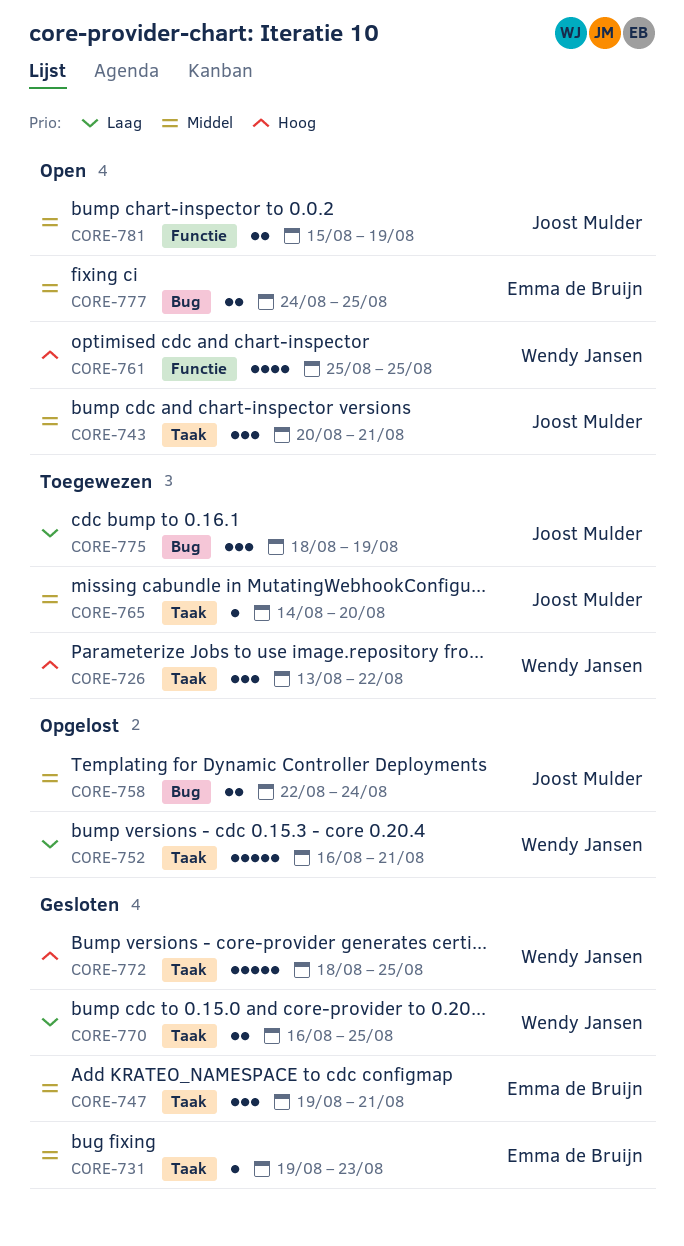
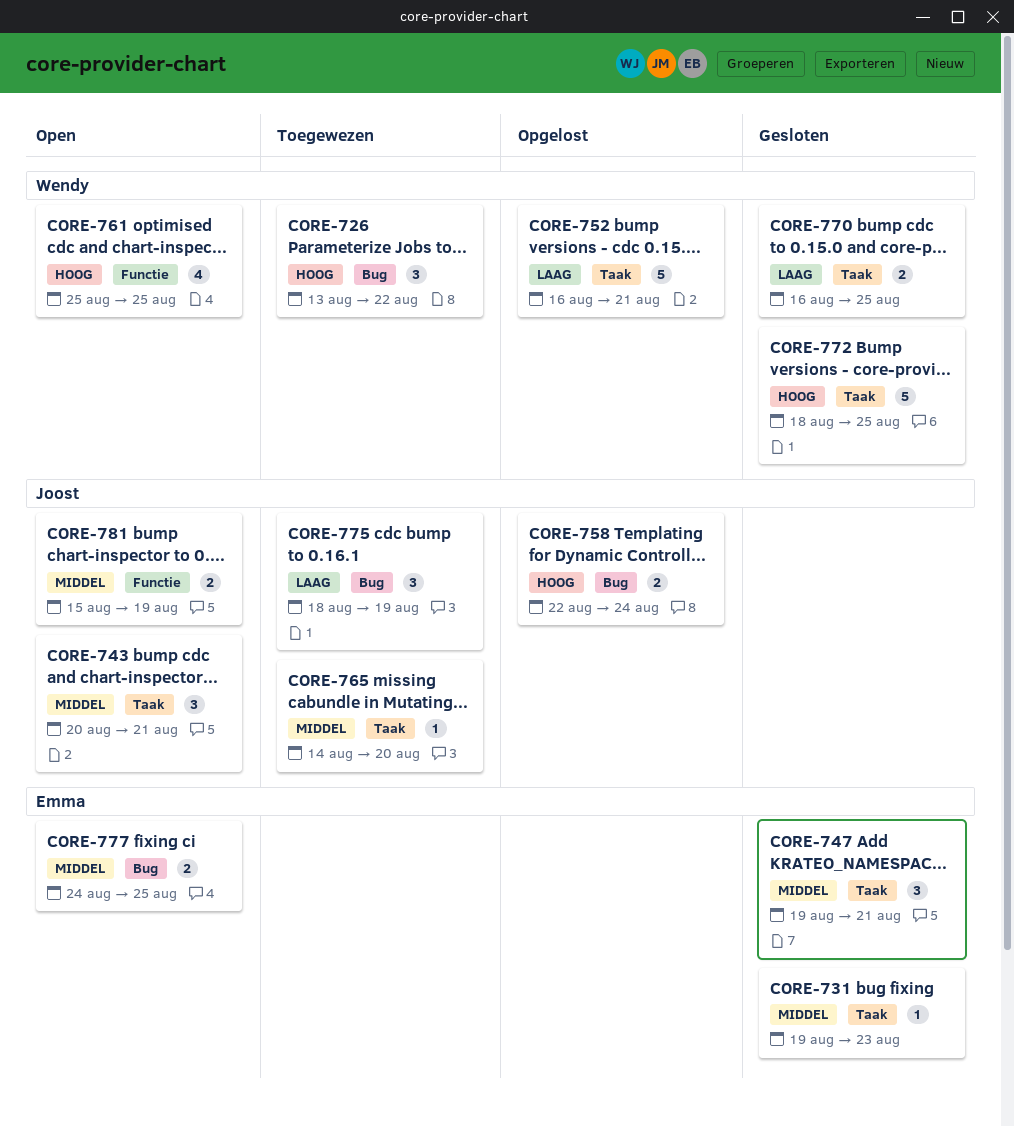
CORE-726, label: Taak -> Bug
CORE-758, priority: Middel -> Hoog

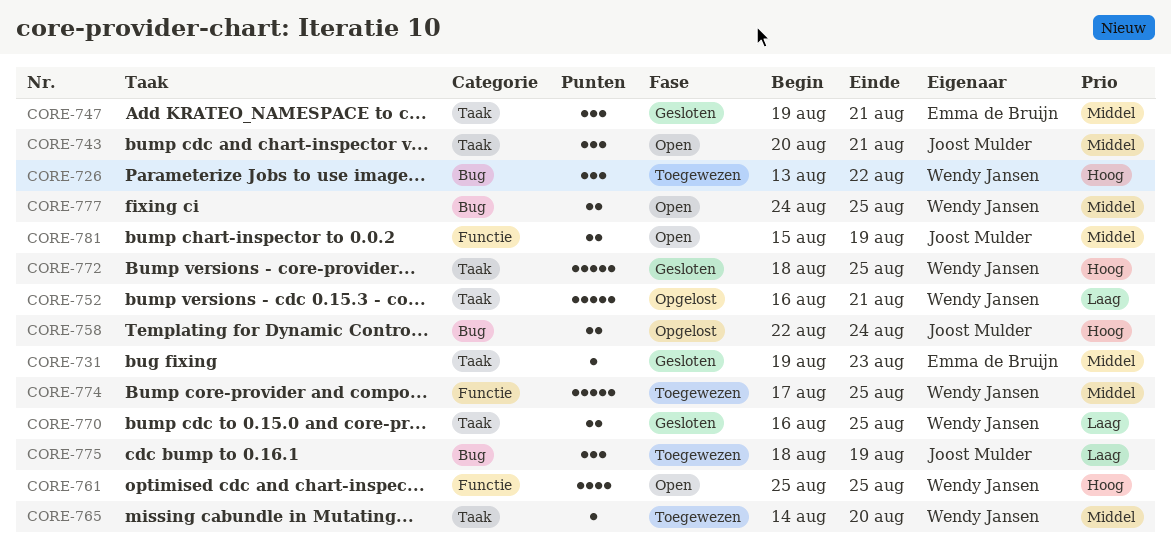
CORE-765, owner: Joost Mulder -> Wendy Jansen
CORE-774: none -> present
CORE-777, owner: Emma de Bruijn -> Wendy Jansen

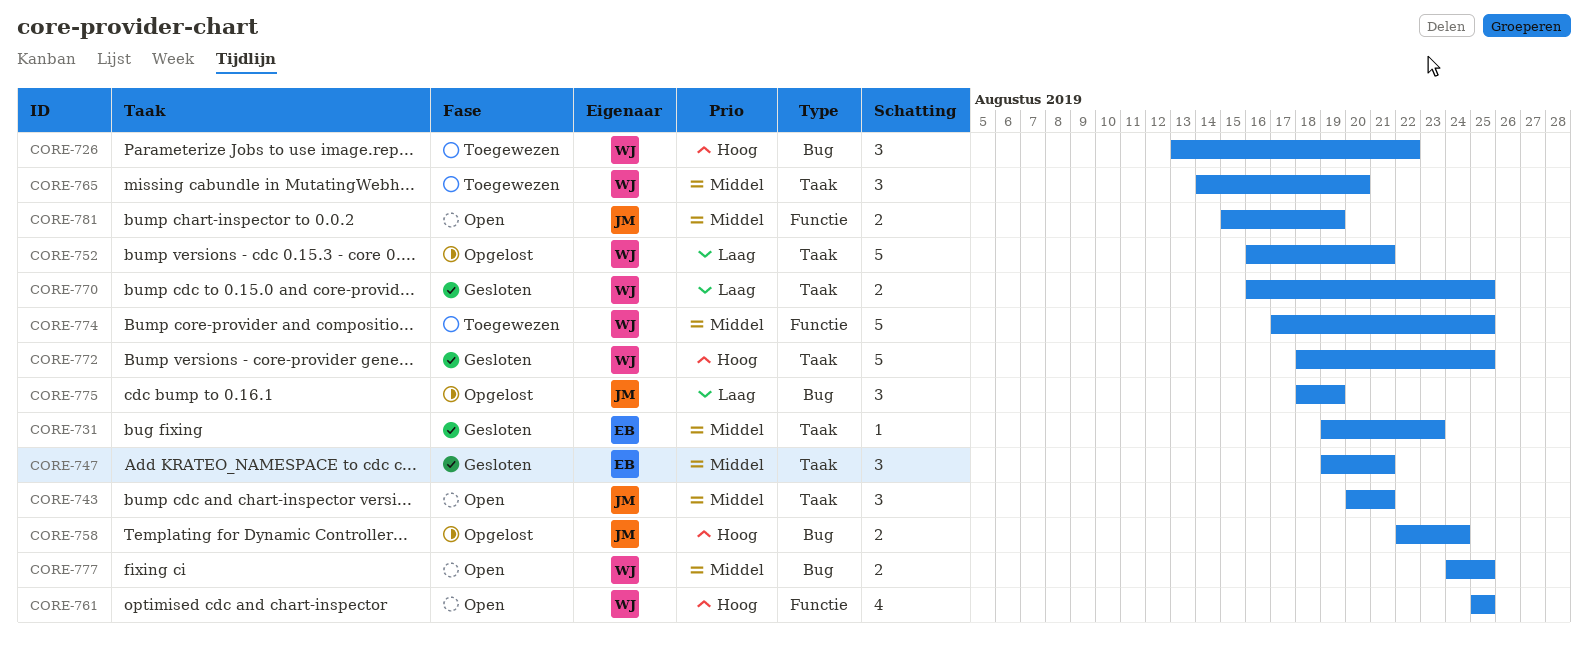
CORE-765, estimate: 1 -> 3
CORE-775, status: Toegewezen -> Opgelost

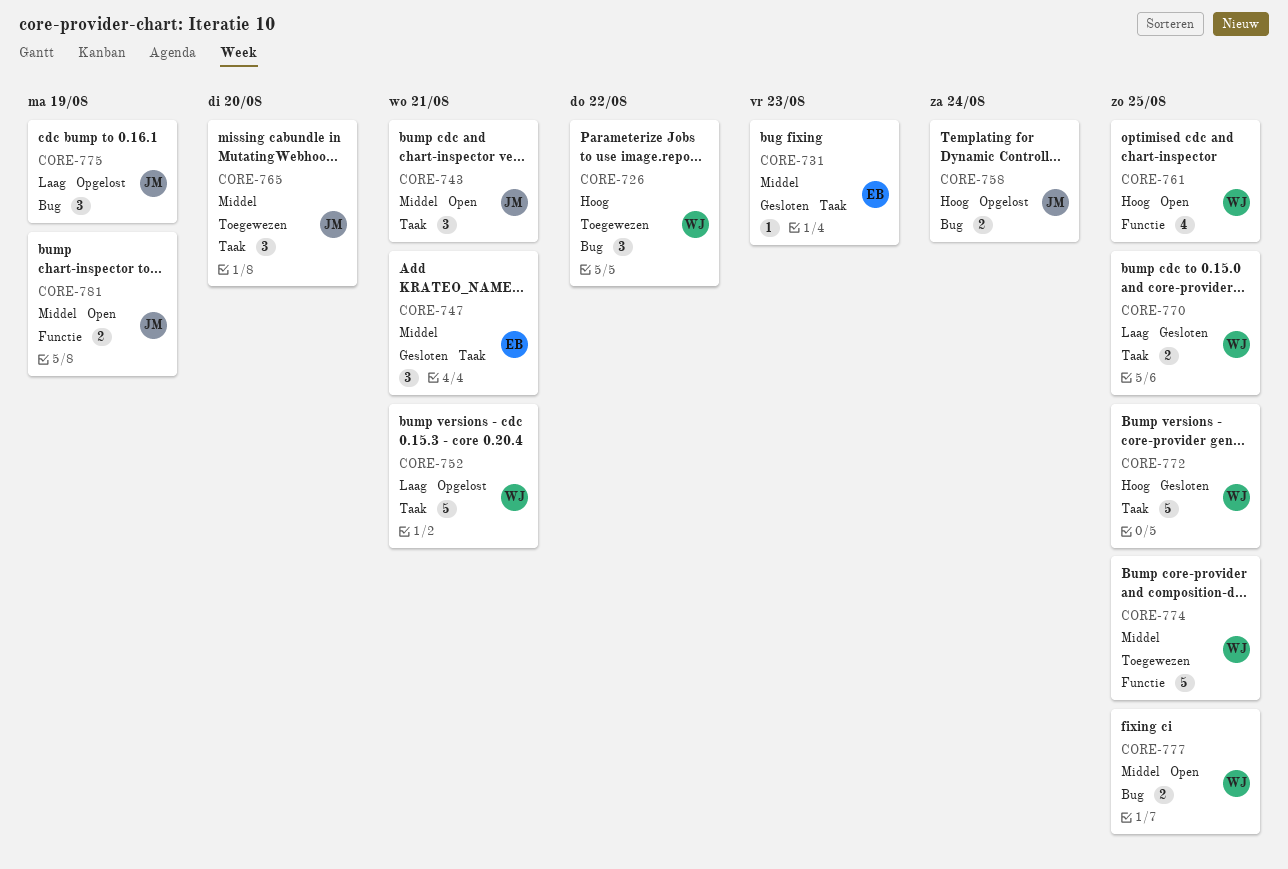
CORE-765, owner: WJ -> JM

